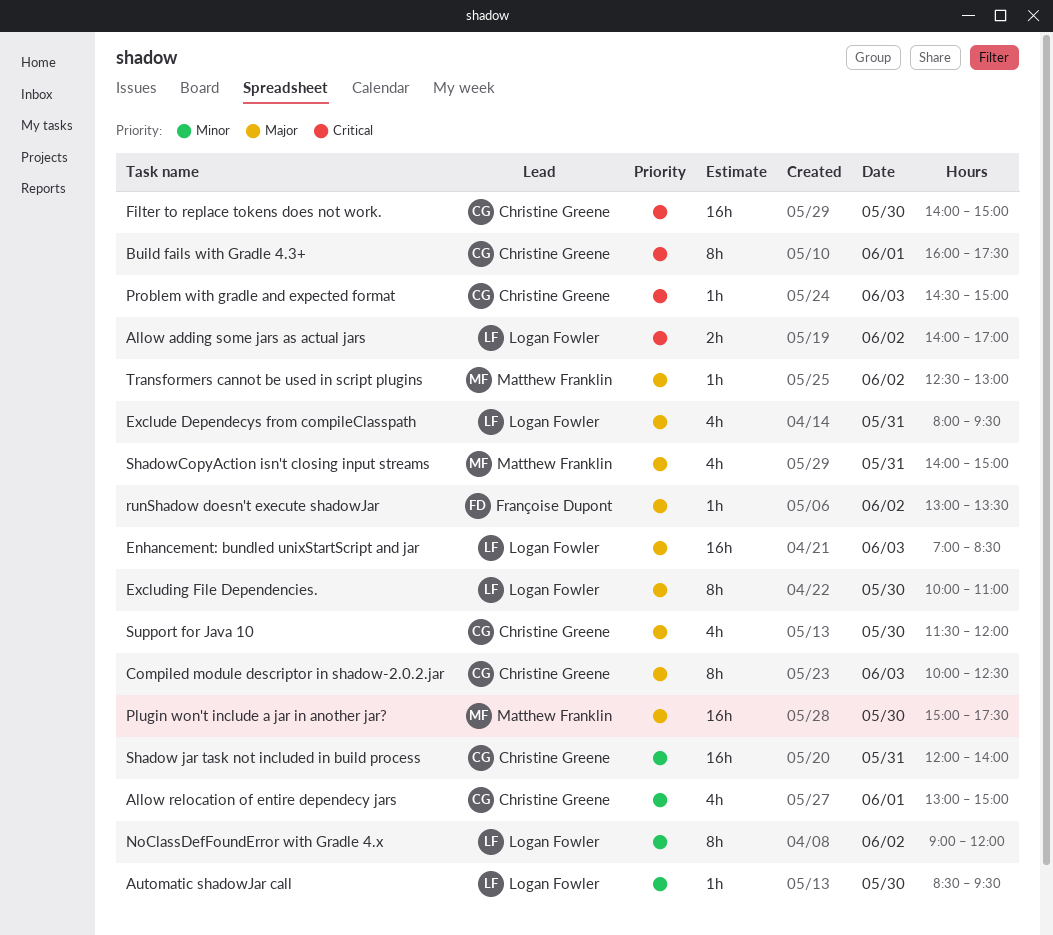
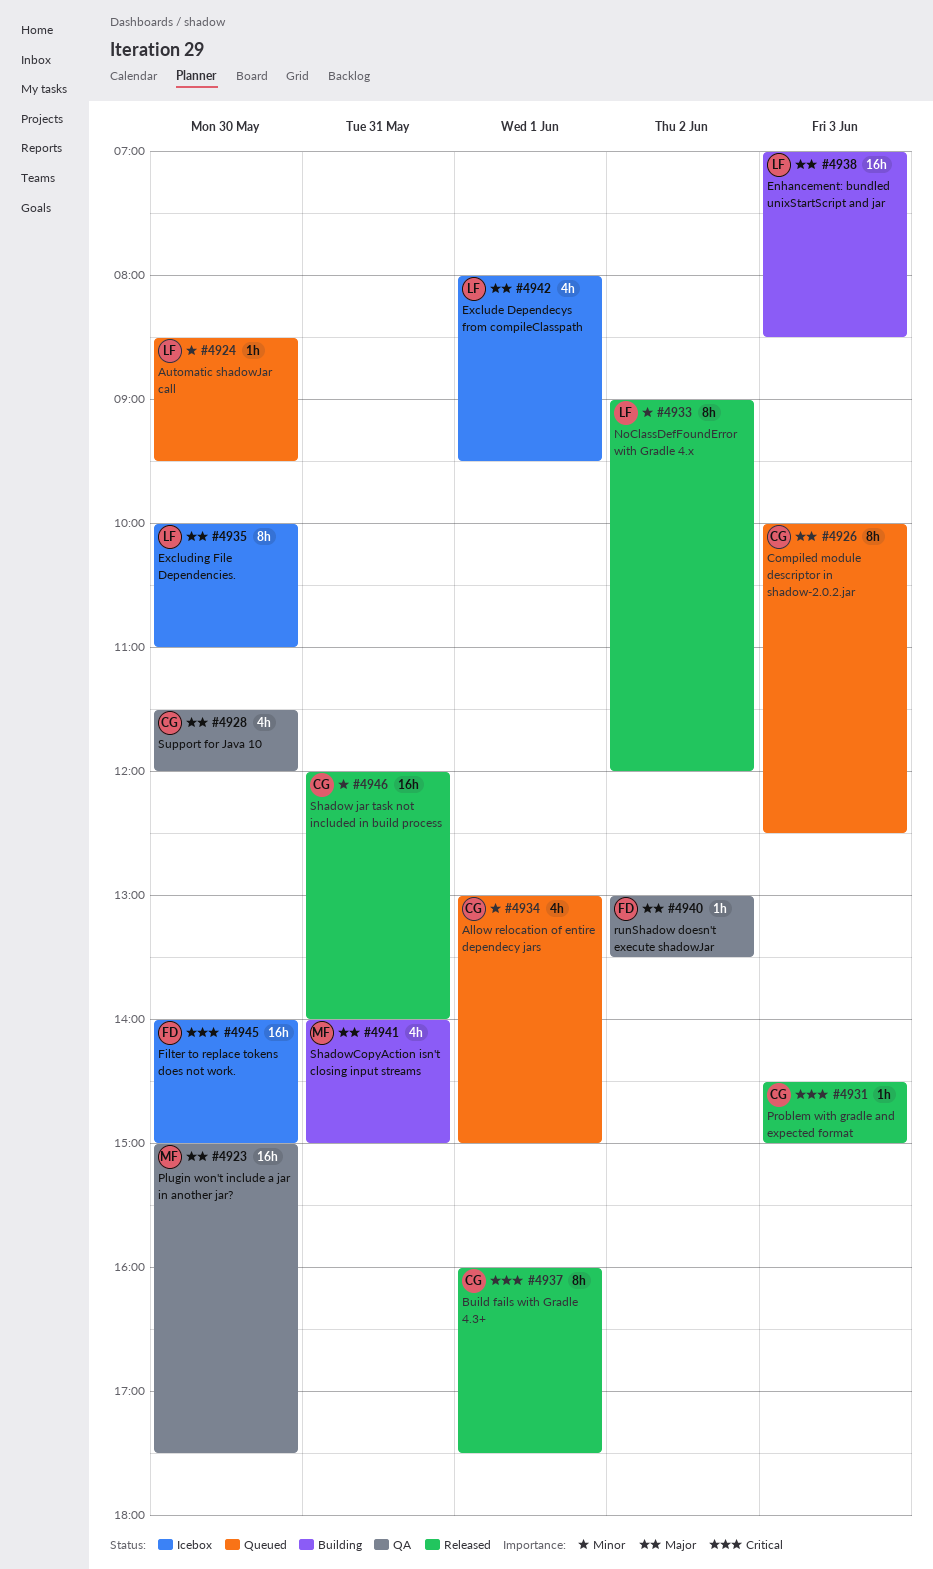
Allow adding some jars as actual jars: present -> none
Exclude Dependecys from compileClasspath, day: May 31 -> Jun 1
Filter to replace tokens does not work., owner: Christine Greene -> Françoise Dupont
Transformers cannot be used in script plugins: present -> none

